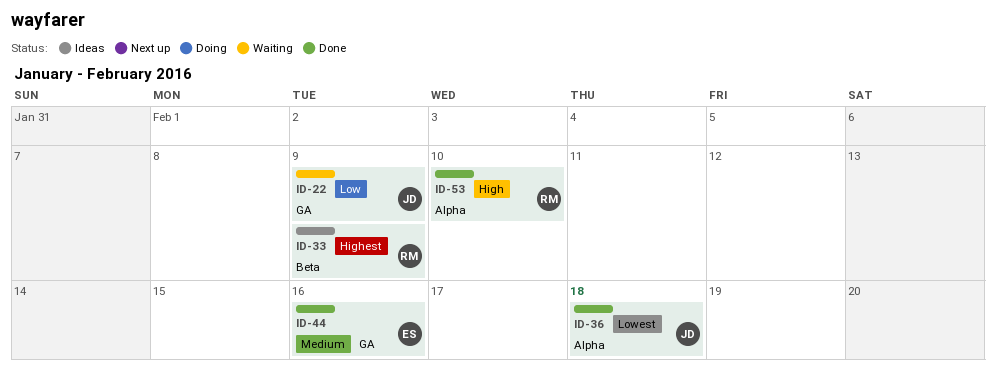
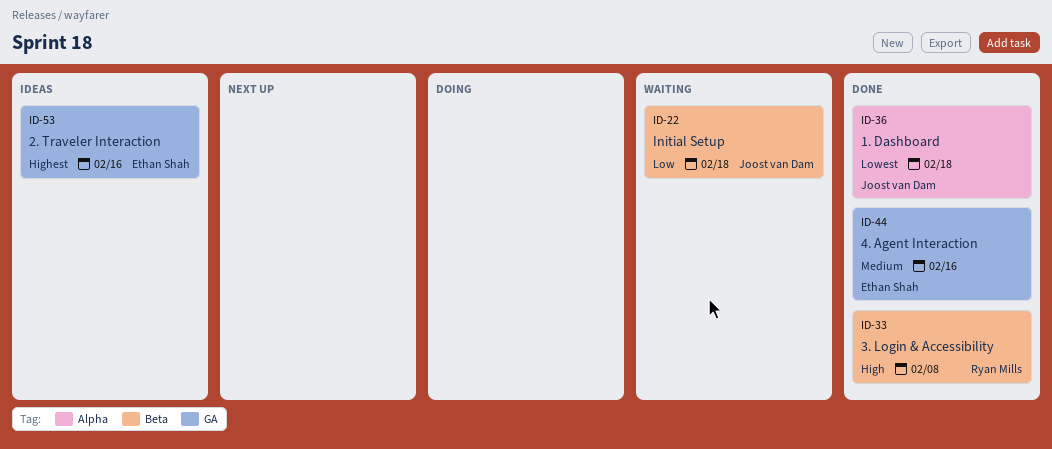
ID-22, label: GA -> Beta
ID-22, due: Feb 9 -> Feb 18
ID-33, status: Ideas -> Done
ID-33, priority: Highest -> High
ID-33, due: Feb 9 -> Feb 8
ID-53, status: Done -> Ideas
ID-53, owner: Ryan Mills -> Ethan Shah
ID-53, priority: High -> Highest
ID-53, label: Alpha -> GA
ID-53, due: Feb 10 -> Feb 16

